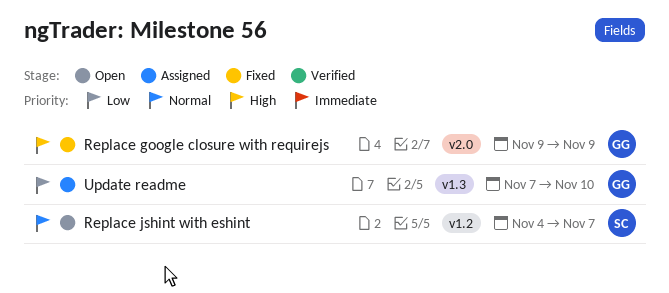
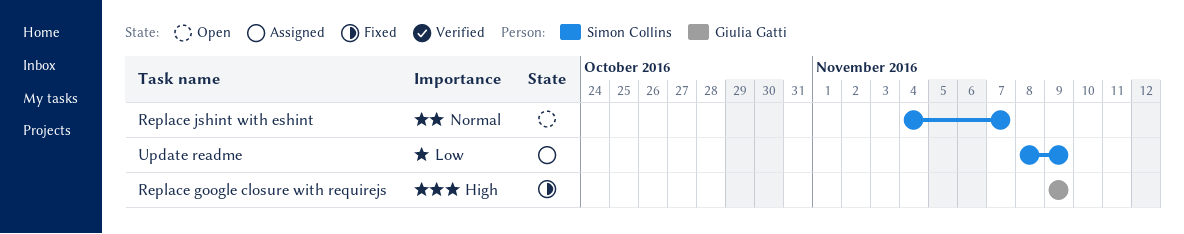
Update readme, owner: Giulia Gatti -> Simon Collins
Update readme, start: Nov 7 -> Nov 8
Update readme, due: Nov 10 -> Nov 9

